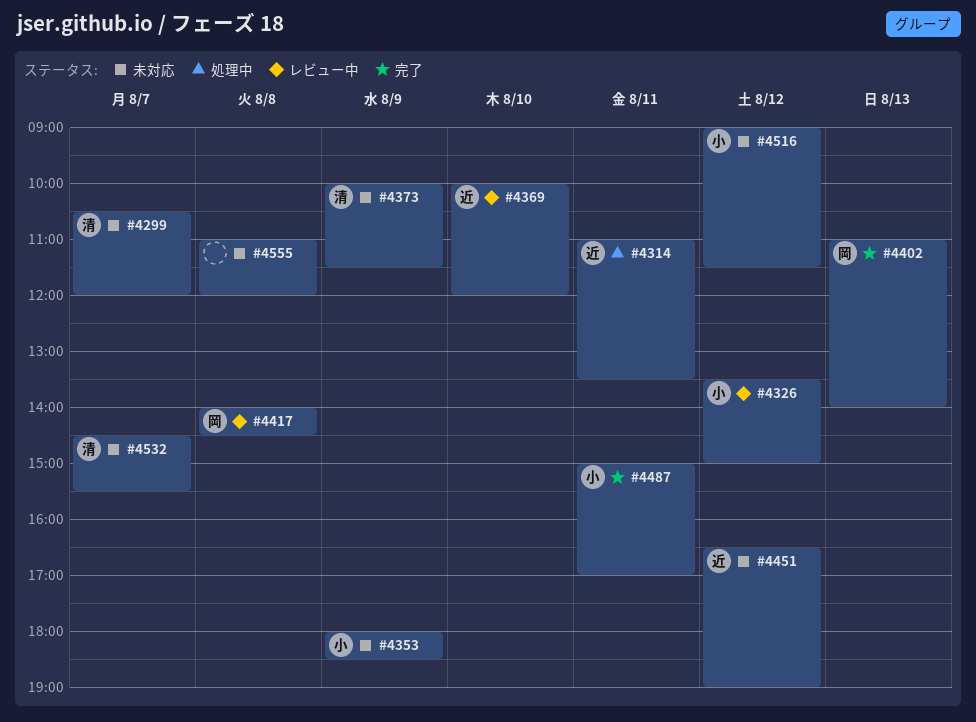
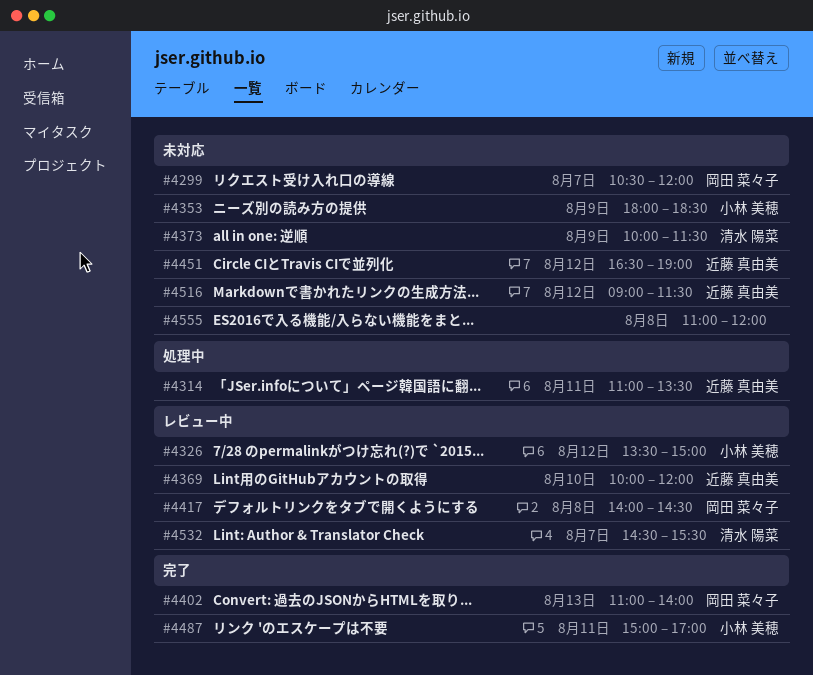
#4299, owner: 清水 陽菜 -> 岡田 菜々子
#4516, owner: 小林 美穂 -> 近藤 真由美
#4532, status: 未対応 -> レビュー中

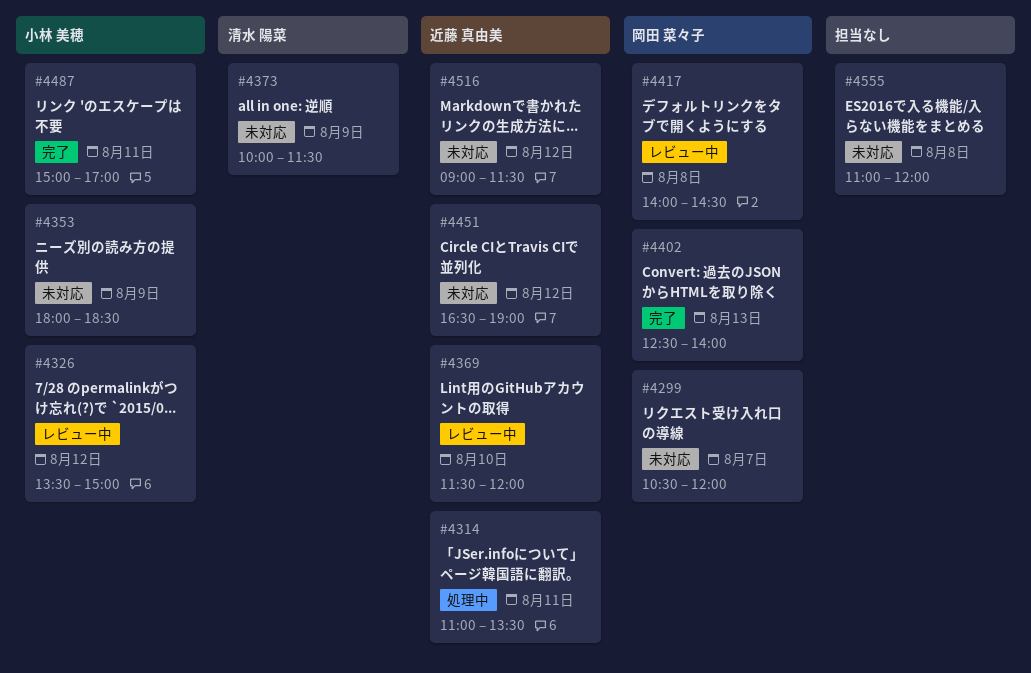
#4369, begins: 10:00 -> 11:30
#4402, begins: 11:00 -> 12:30
#4532: present -> none

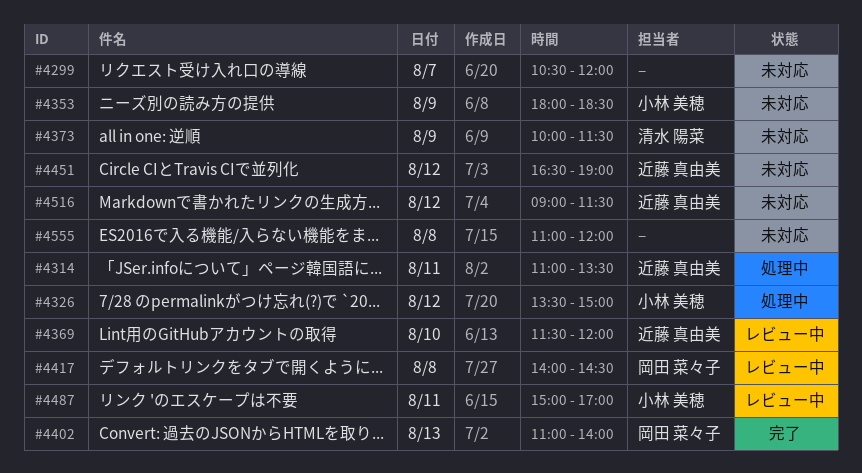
#4299, owner: 岡田 菜々子 -> none
#4326, status: レビュー中 -> 処理中
#4402, begins: 12:30 -> 11:00
#4487, status: 完了 -> レビュー中

